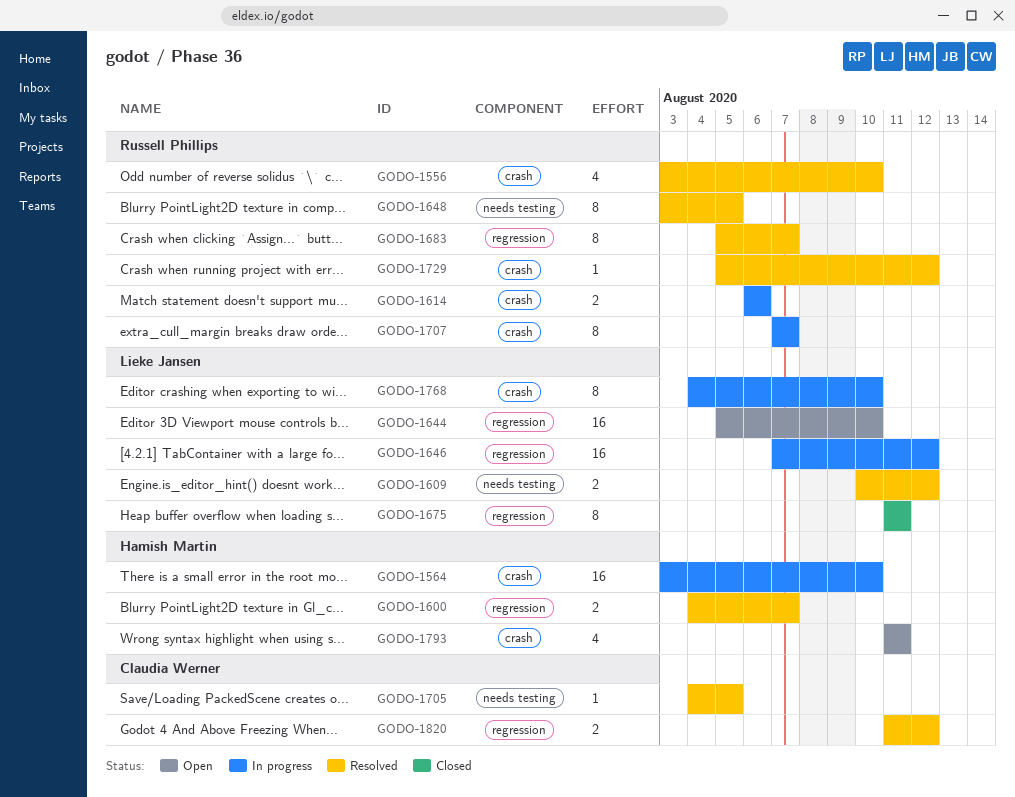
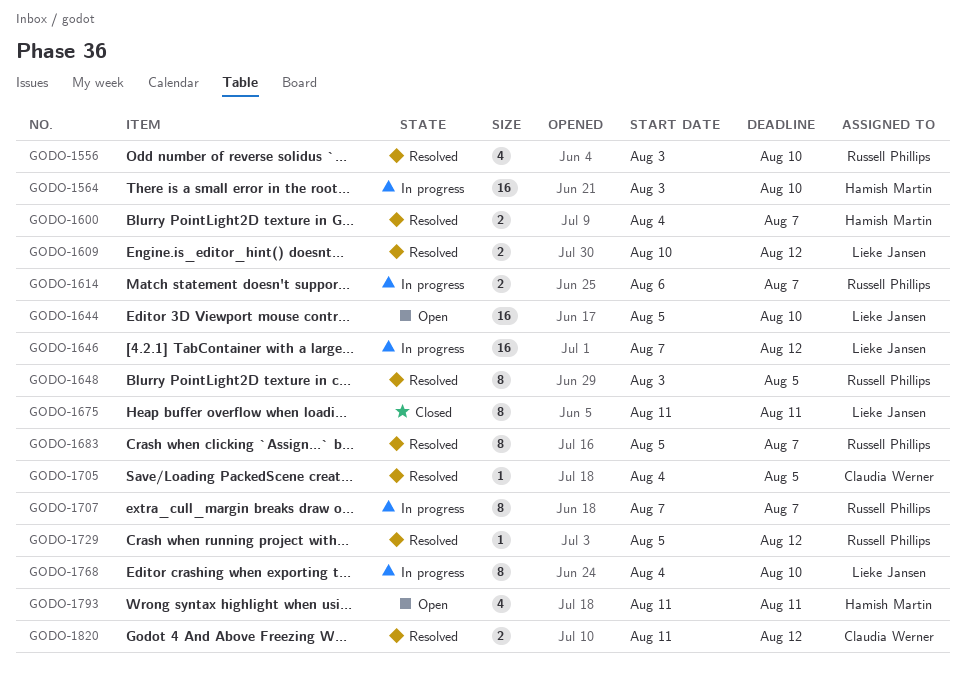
GODO-1614, due: Aug 6 -> Aug 7

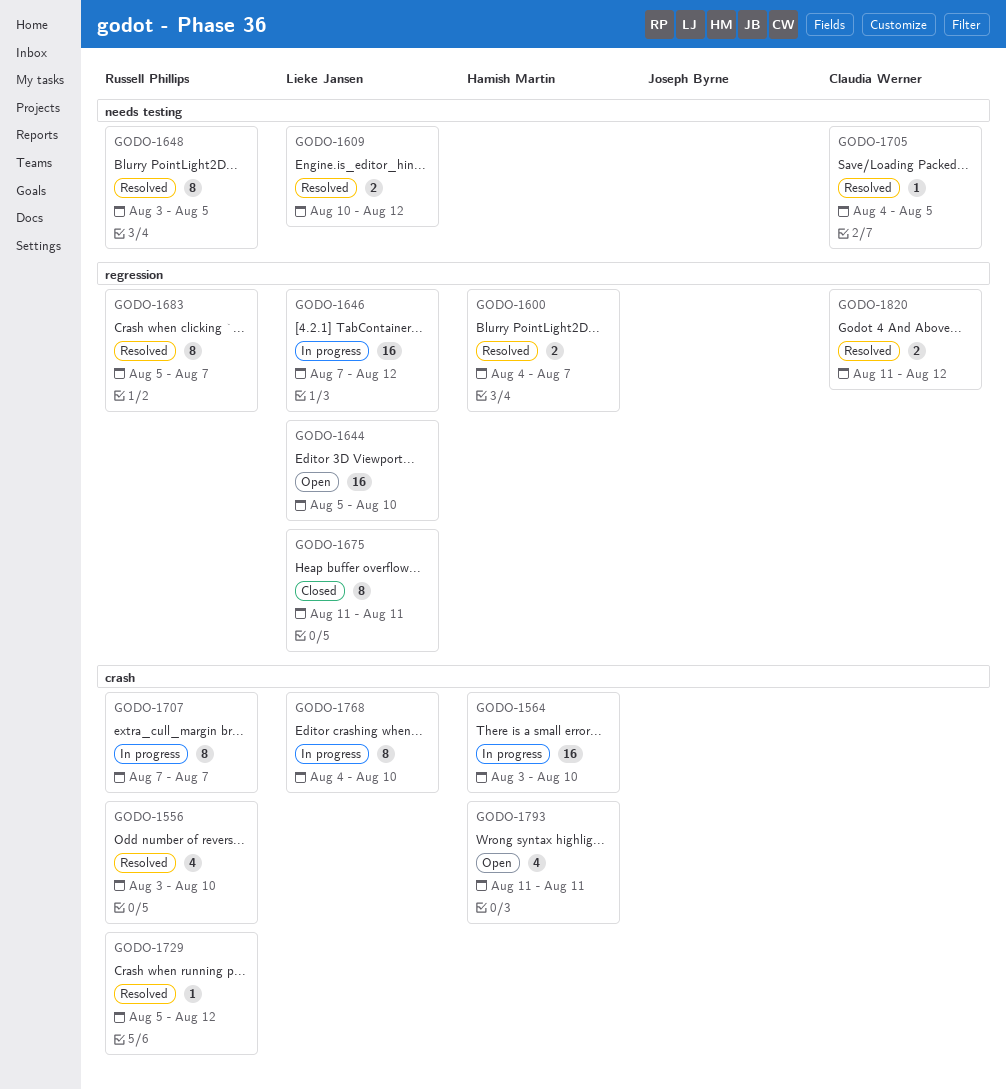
GODO-1614: present -> none

